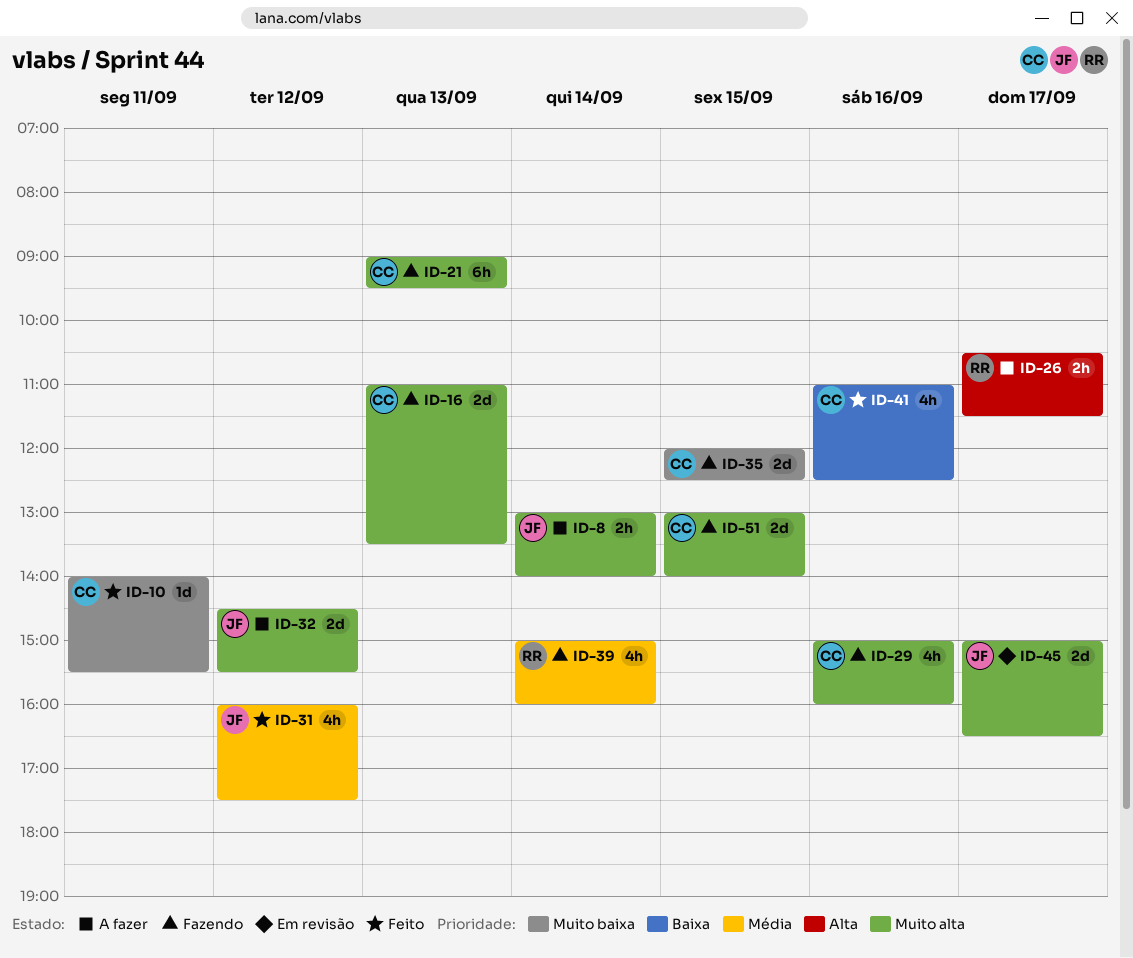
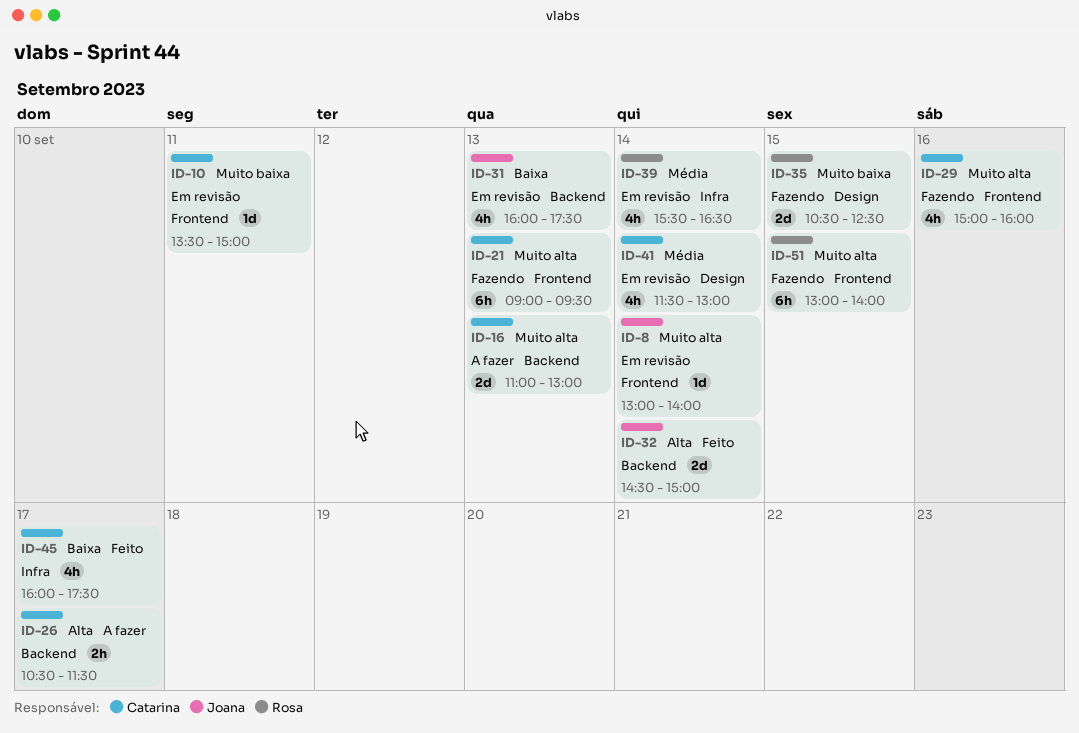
ID-8, status: A fazer -> Em revisão
ID-8, estimate: 2h -> 1d
ID-10, status: Feito -> Em revisão
ID-10, begins: 14:00 -> 13:30
ID-10, ends: 15:30 -> 15:00
ID-16, status: Fazendo -> A fazer
ID-16, ends: 13:30 -> 13:00
ID-26, owner: Rosa -> Catarina
ID-31, status: Feito -> Em revisão
ID-31, priority: Média -> Baixa
ID-31, day: Sep 12 -> Sep 13
ID-32, status: A fazer -> Feito
ID-32, priority: Muito alta -> Alta
ID-32, day: Sep 12 -> Sep 14
ID-32, ends: 15:30 -> 15:00
ID-35, owner: Catarina -> Rosa
ID-35, begins: 12:00 -> 10:30
ID-39, status: Fazendo -> Em revisão
ID-39, begins: 15:00 -> 15:30
ID-39, ends: 16:00 -> 16:30
ID-41, status: Feito -> Em revisão
ID-41, priority: Baixa -> Média
ID-41, day: Sep 16 -> Sep 14
ID-41, begins: 11:00 -> 11:30
ID-41, ends: 12:30 -> 13:00
ID-45, status: Em revisão -> Feito
ID-45, owner: Joana -> Catarina
ID-45, priority: Muito alta -> Baixa
ID-45, estimate: 2d -> 4h
ID-45, begins: 15:00 -> 16:00
ID-45, ends: 16:30 -> 17:30
ID-51, owner: Catarina -> Rosa
ID-51, estimate: 2d -> 6h

